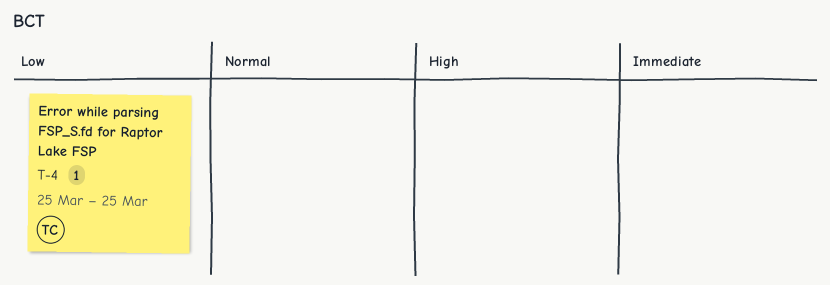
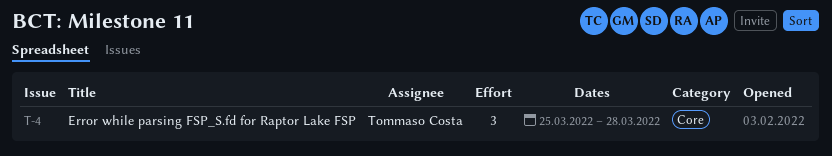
T-4, estimate: 1 -> 3
T-4, due: Mar 25 -> Mar 28

